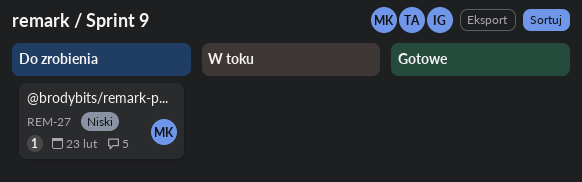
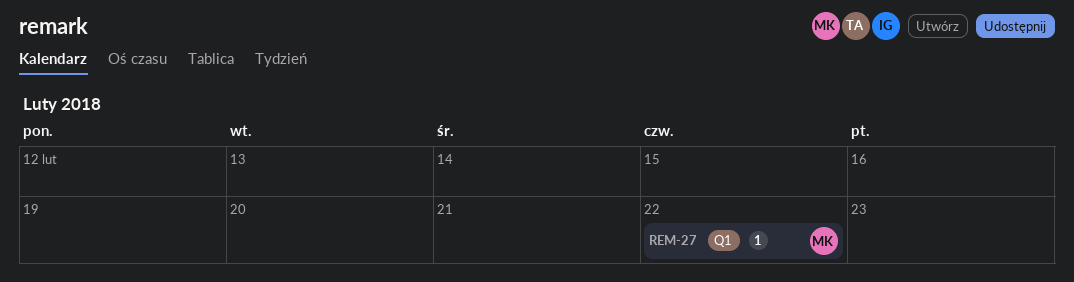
REM-27, due: Feb 23 -> Feb 22

